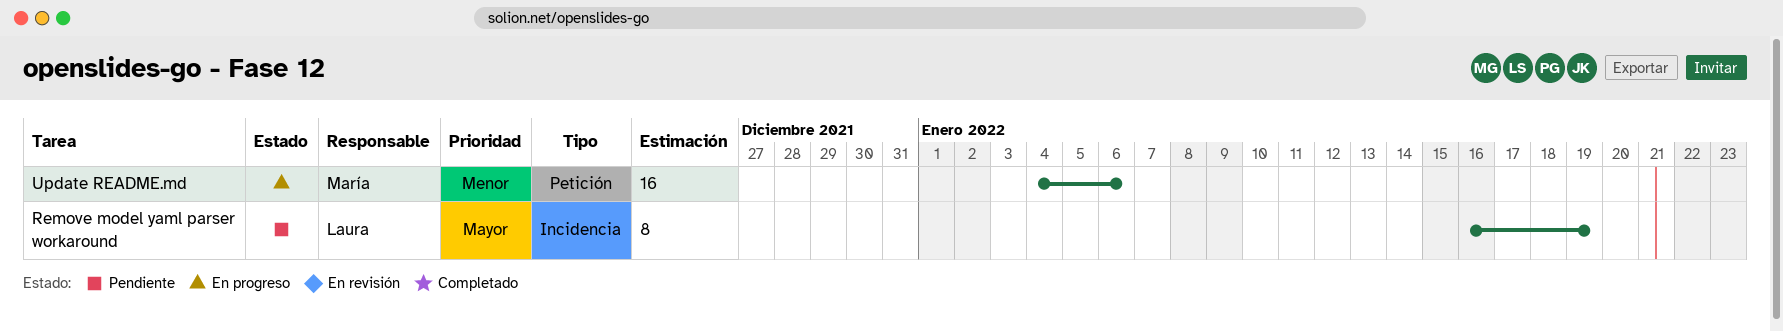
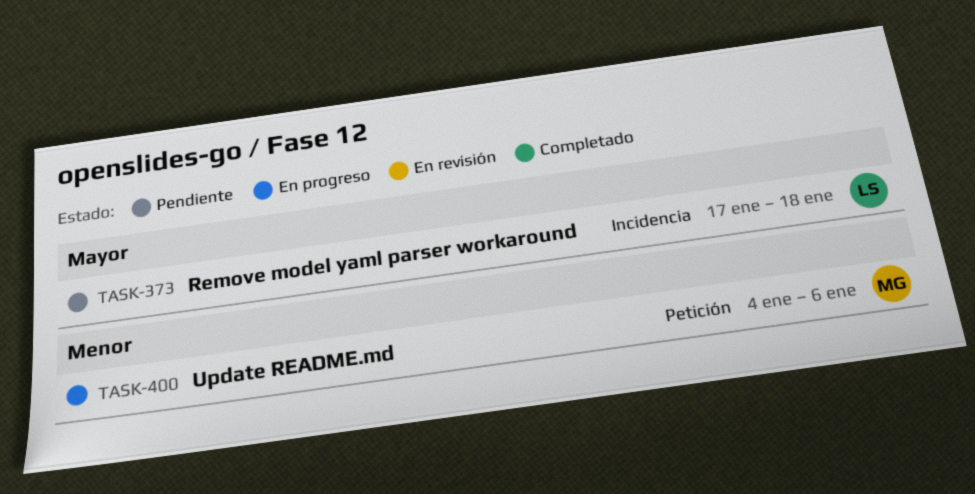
Remove model yaml parser workaround, start: Jan 16 -> Jan 17
Remove model yaml parser workaround, due: Jan 19 -> Jan 18

